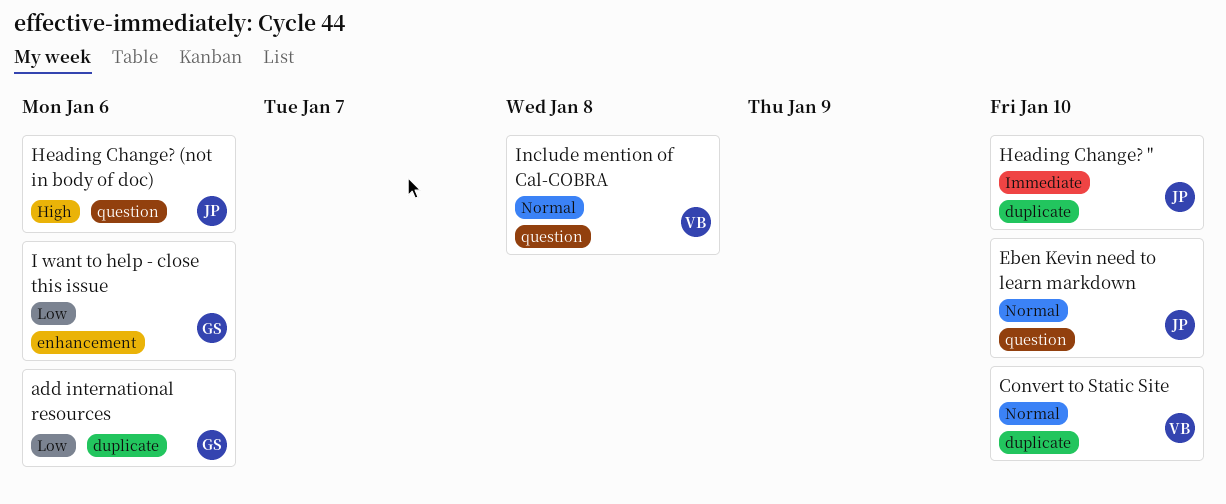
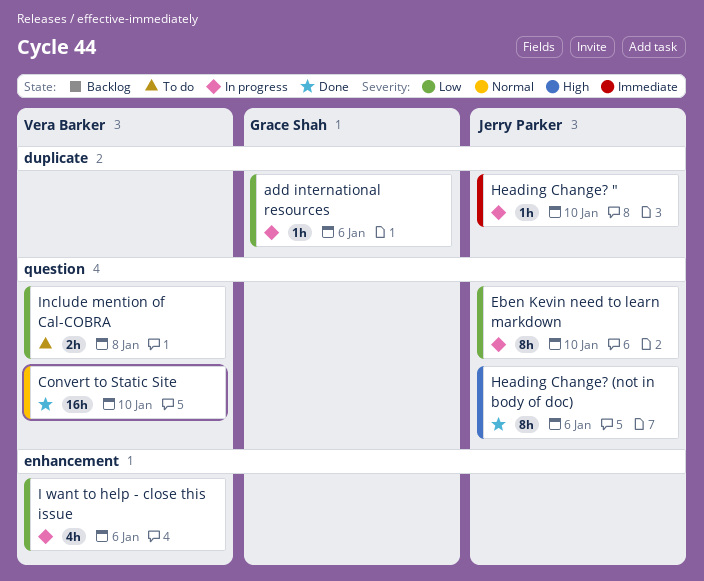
Convert to Static Site, label: duplicate -> question
Eben Kevin need to learn markdown, priority: Normal -> Low
I want to help - close this issue, owner: Grace Shah -> Vera Barker
Include mention of Cal-COBRA, priority: Normal -> Low

